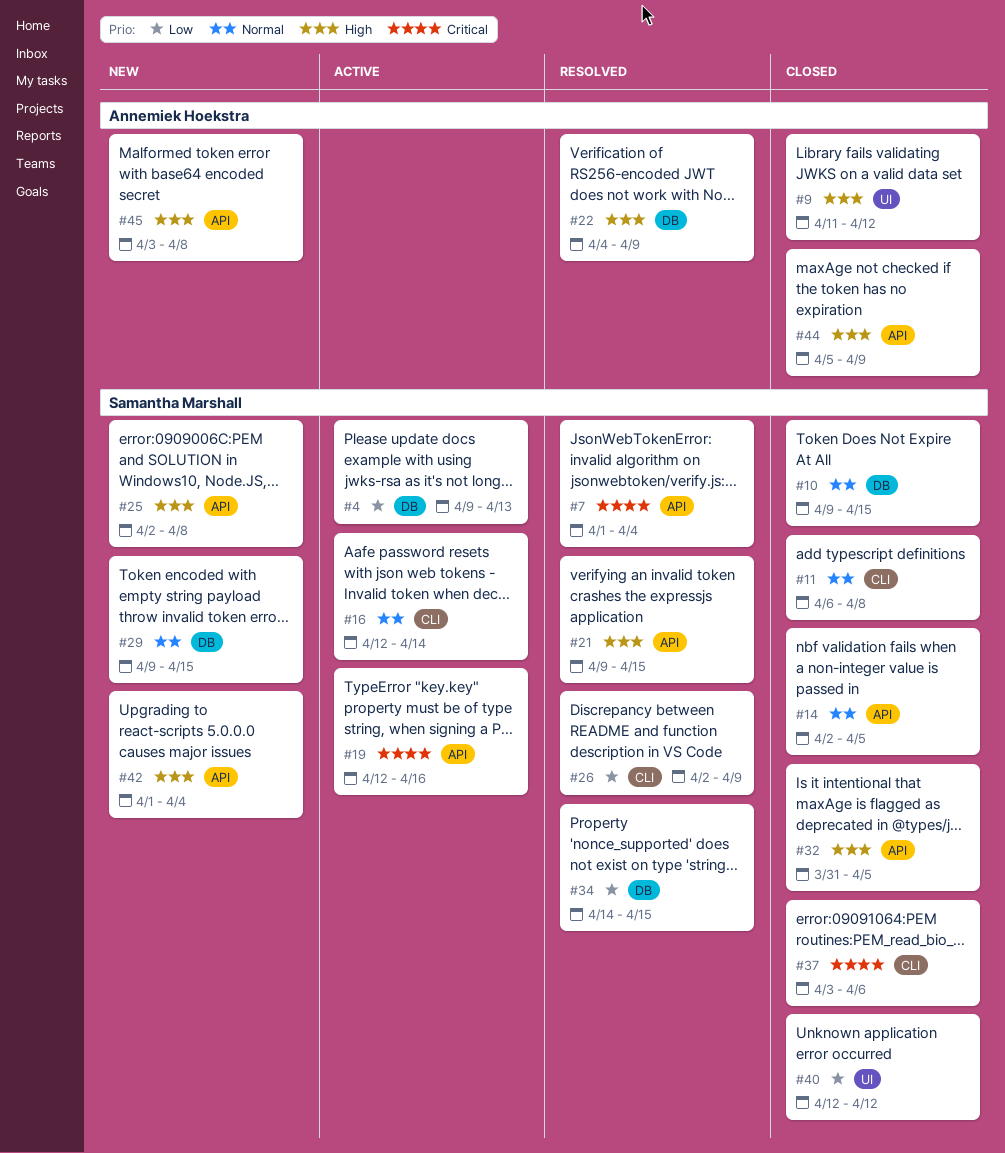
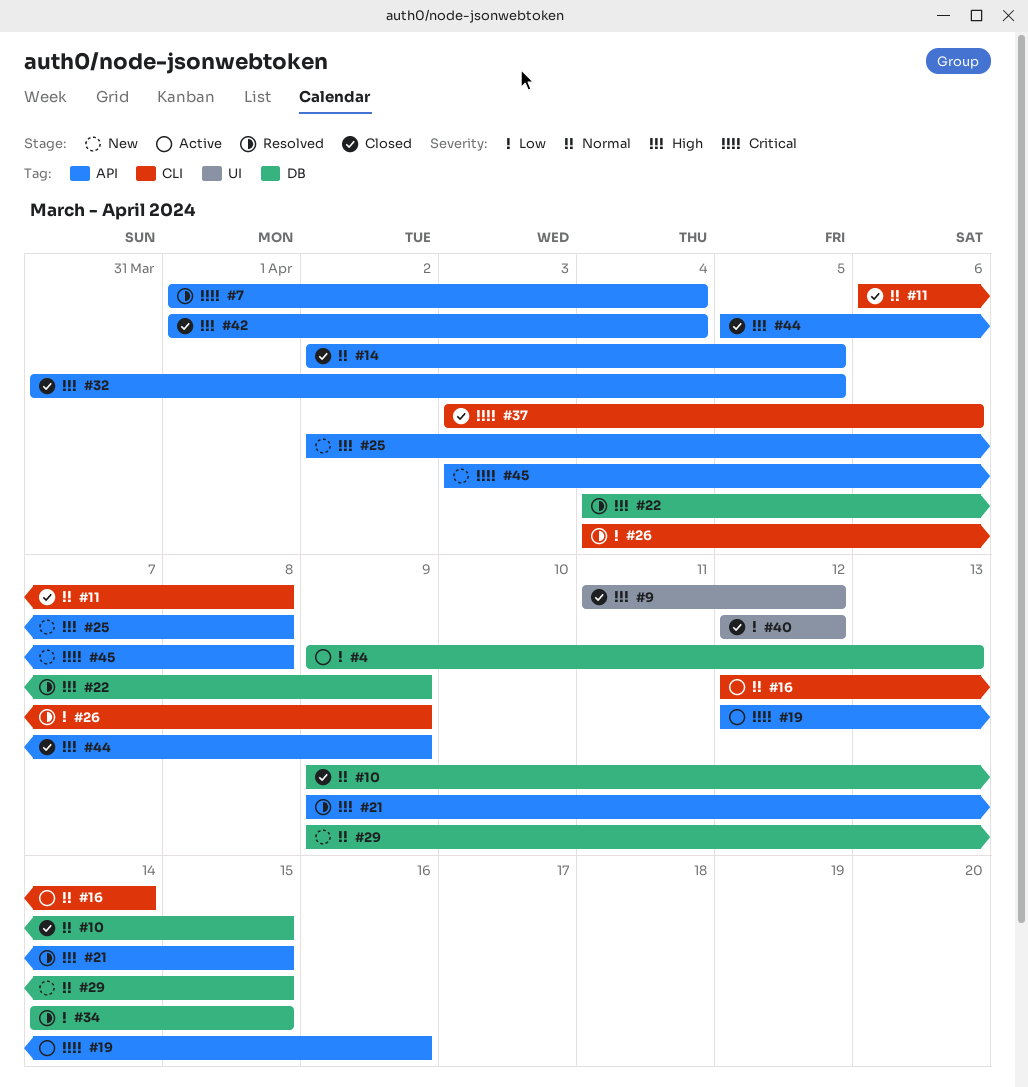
#26, start: Apr 2 -> Apr 4
#42, status: New -> Closed
#45, priority: High -> Critical

